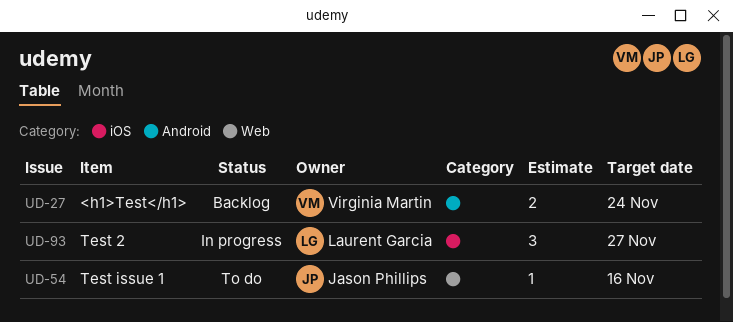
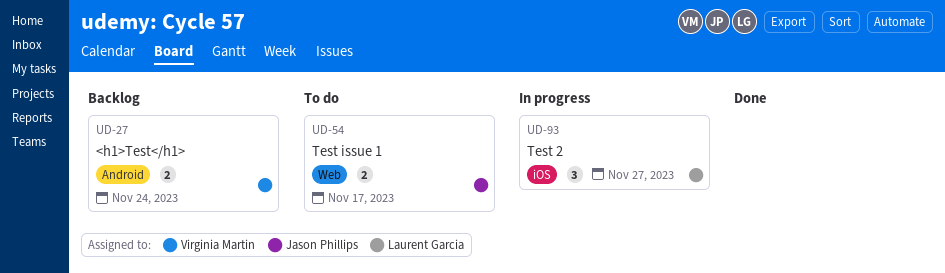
UD-54, estimate: 1 -> 2
UD-54, due: Nov 16 -> Nov 17

